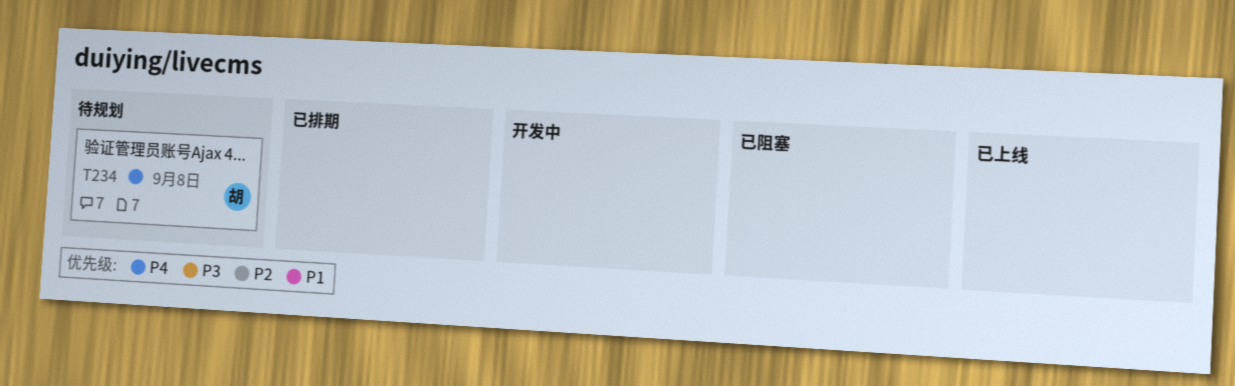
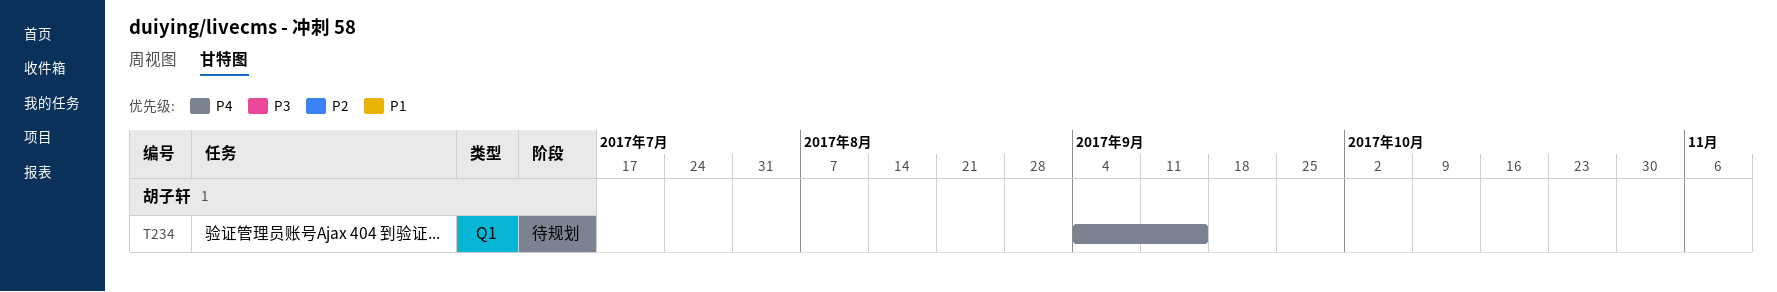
T234, due: Sep 8 -> Sep 15

